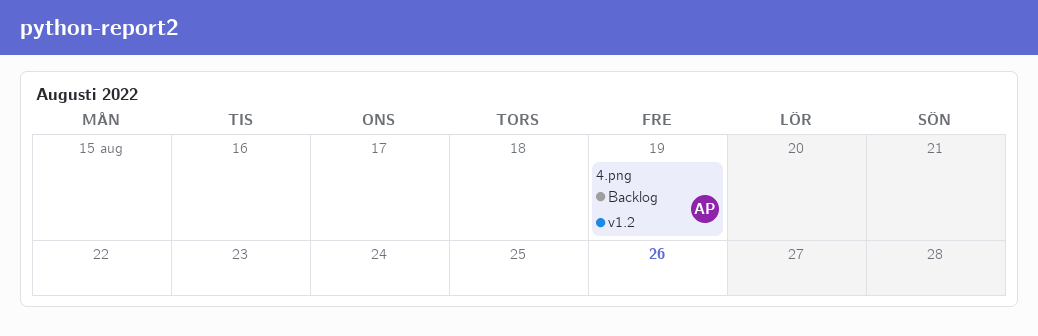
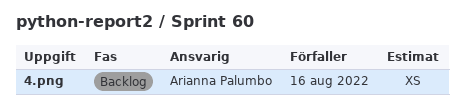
4.png, due: Aug 19 -> Aug 16

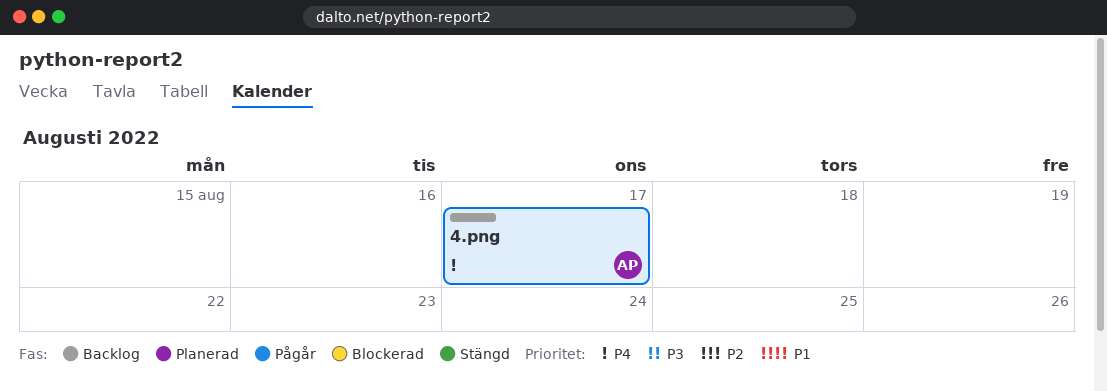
4.png, due: Aug 16 -> Aug 17

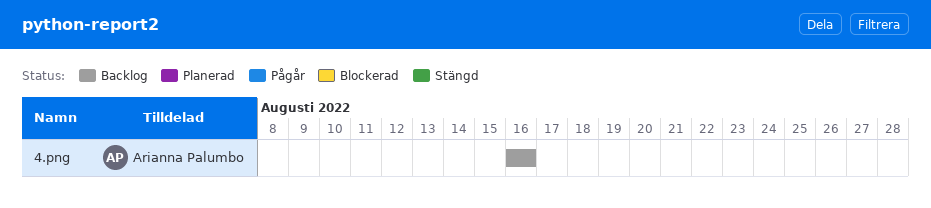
4.png, due: Aug 17 -> Aug 16

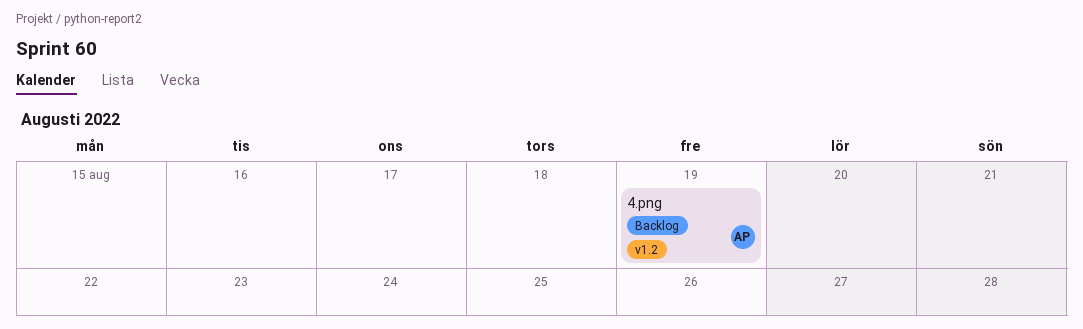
4.png, due: Aug 16 -> Aug 19

